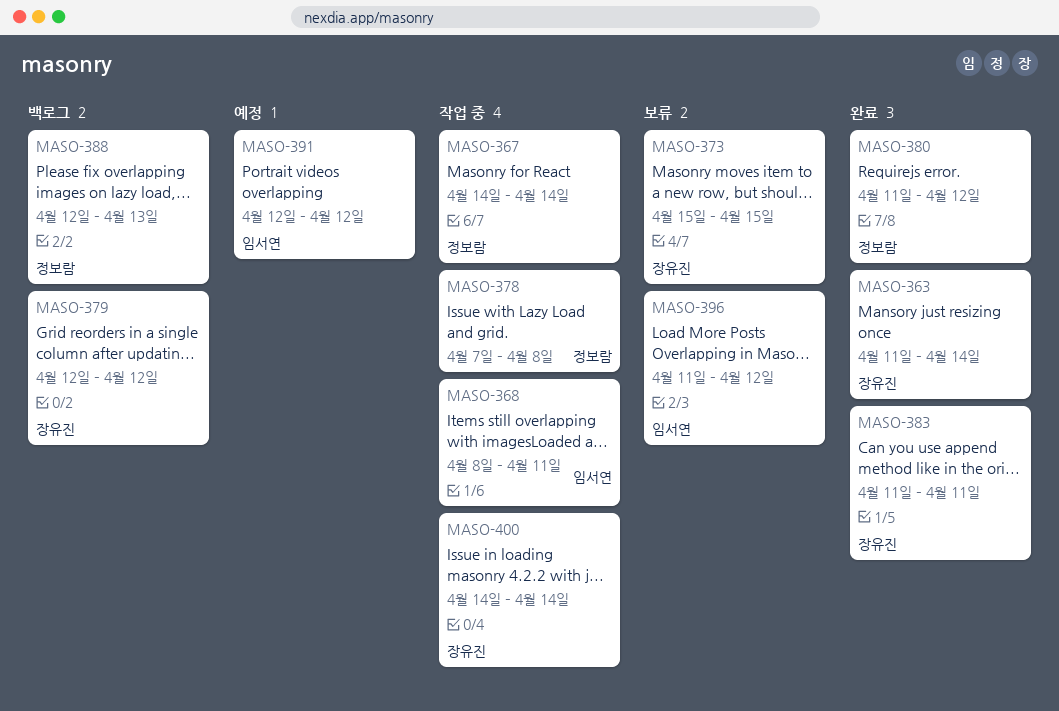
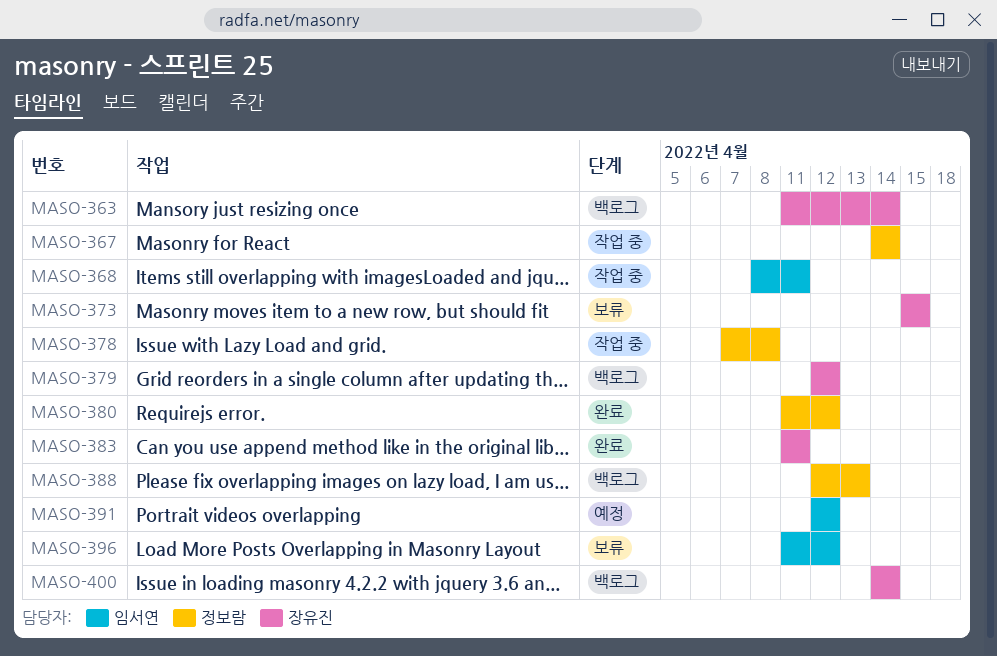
MASO-363, status: 완료 -> 백로그
MASO-400, status: 작업 중 -> 백로그

